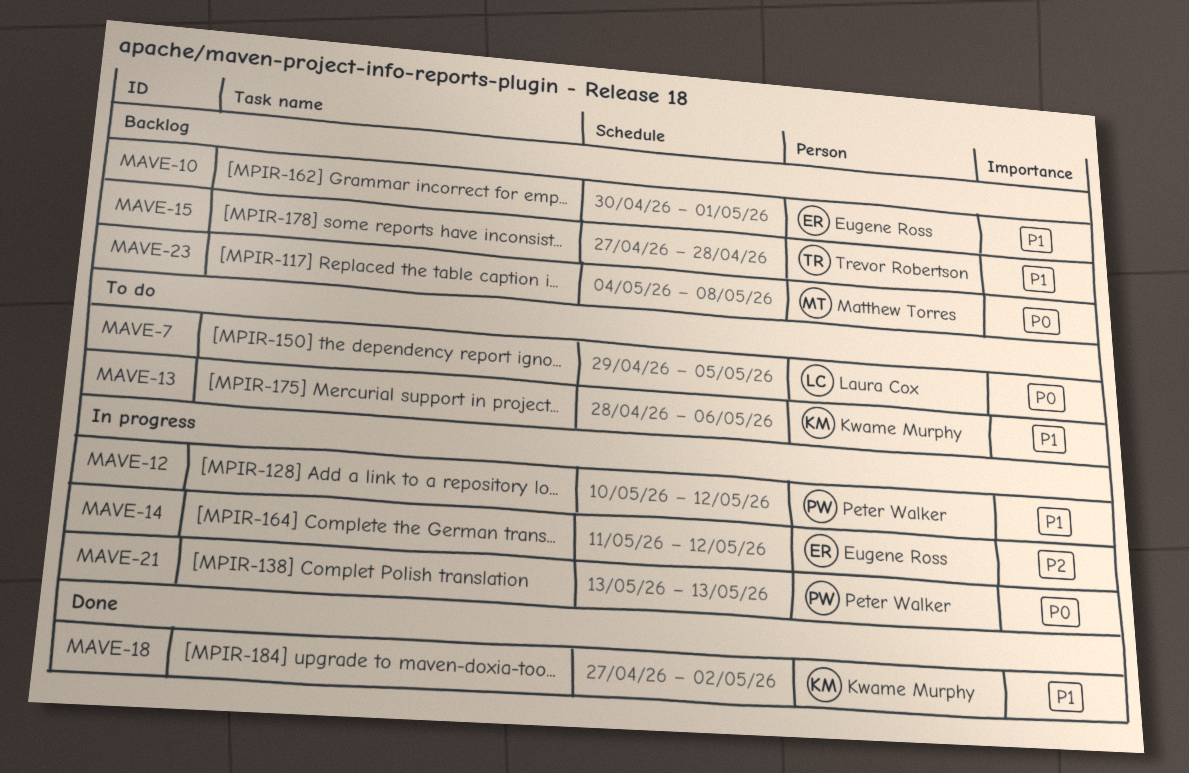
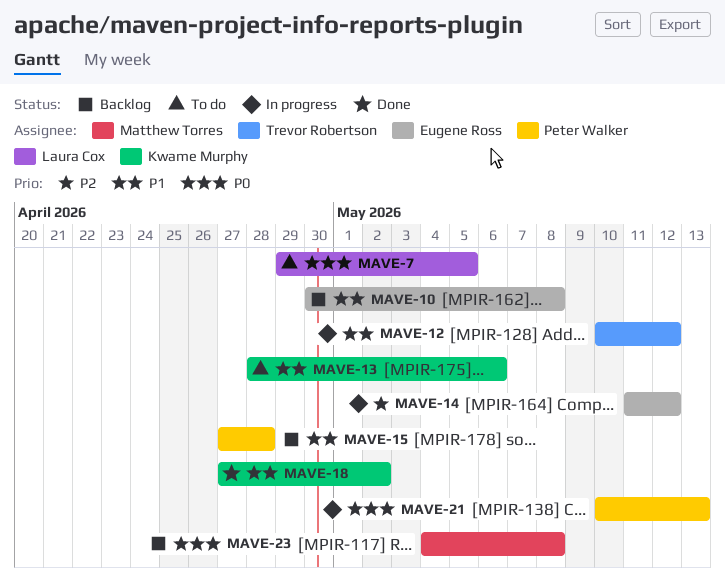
MAVE-10, due: May 1 -> May 8
MAVE-12, owner: Peter Walker -> Trevor Robertson
MAVE-15, owner: Trevor Robertson -> Peter Walker
MAVE-21, start: May 13 -> May 10

